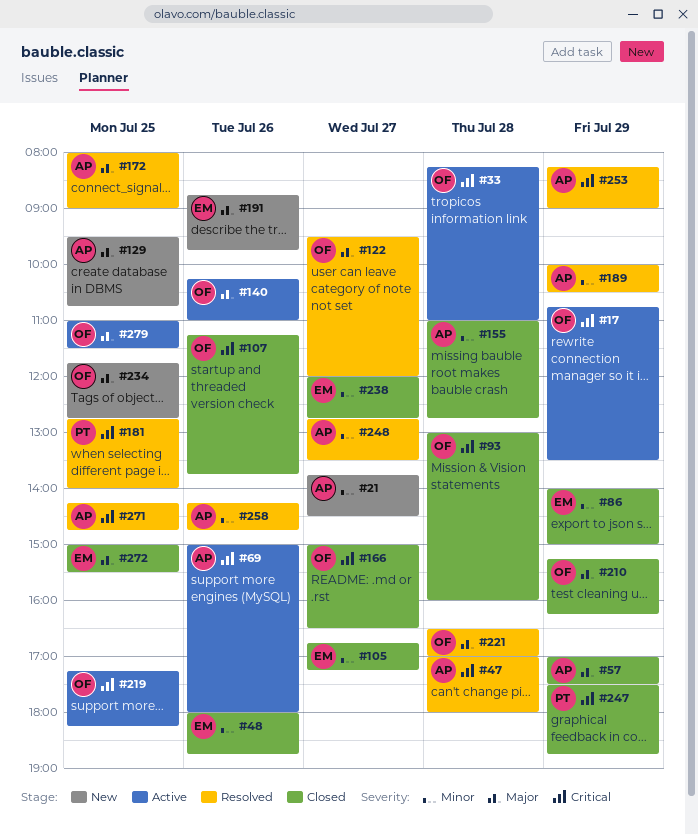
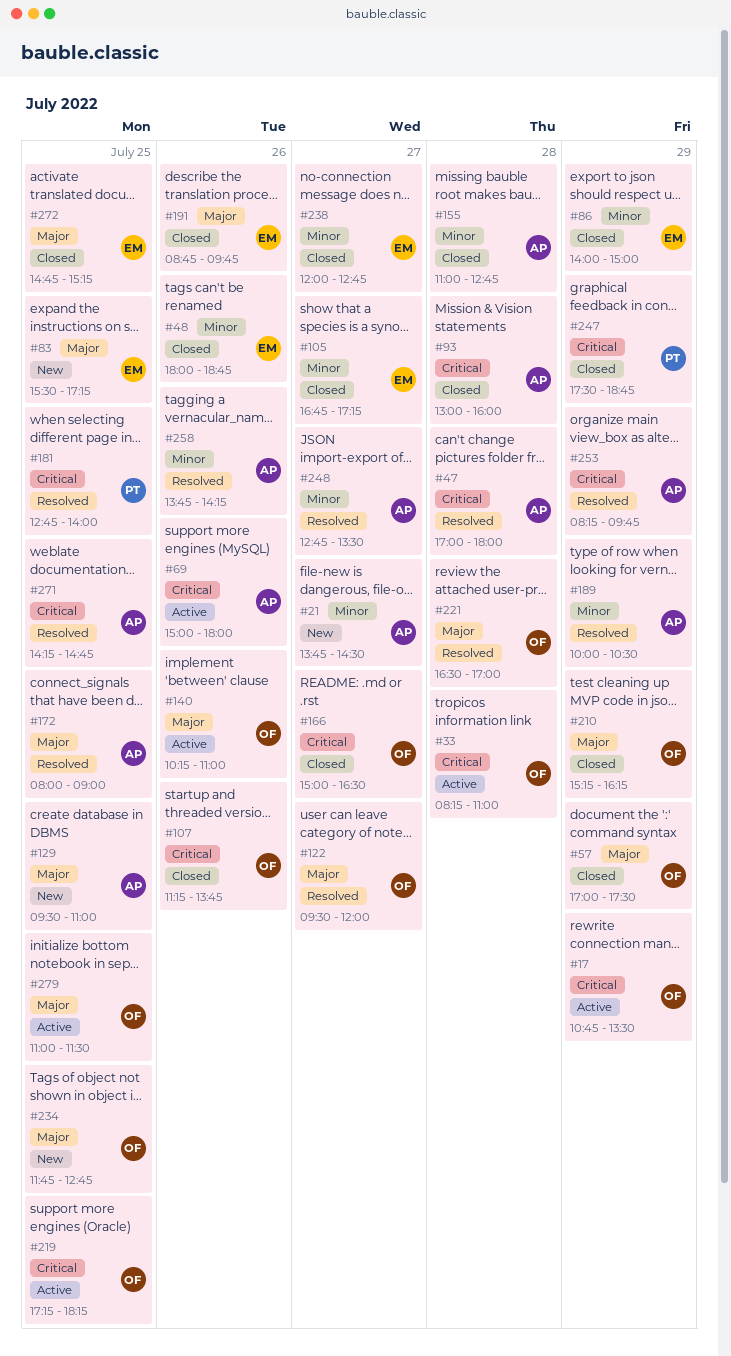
#57, owner: AP -> OF
#83: none -> present
#93, owner: OF -> AP
#129, ends: 10:45 -> 11:00
#191, status: New -> Closed
#253, ends: 09:00 -> 09:45
#258, begins: 14:15 -> 13:45
#258, ends: 14:45 -> 14:15
#272, begins: 15:00 -> 14:45
#272, ends: 15:30 -> 15:15

